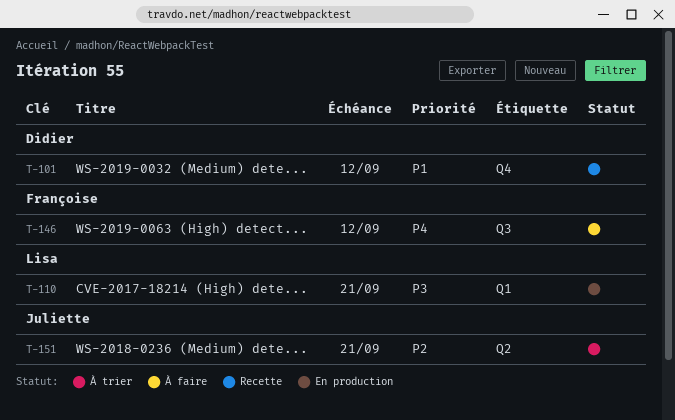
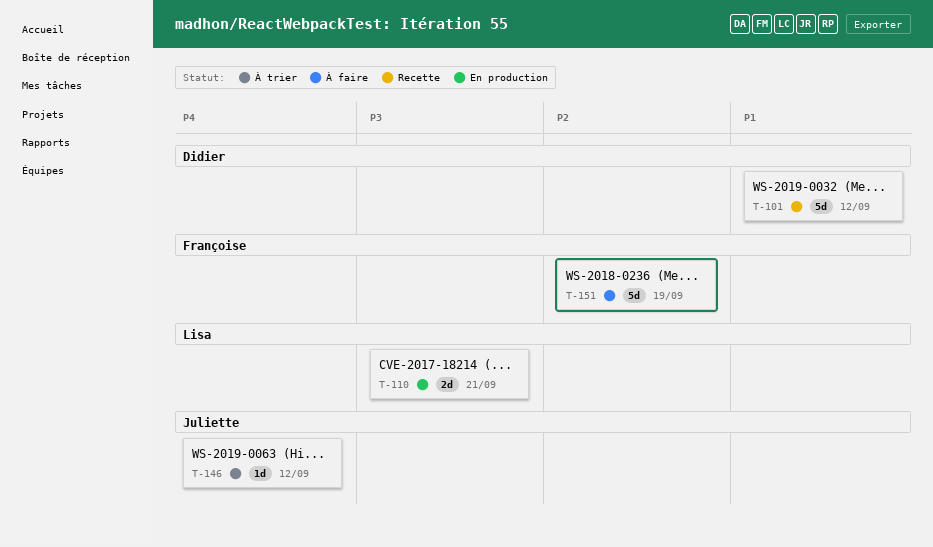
T-146, status: À faire -> À trier
T-146, owner: Françoise -> Juliette
T-151, status: À trier -> À faire
T-151, owner: Juliette -> Françoise
T-151, due: Sep 21 -> Sep 19

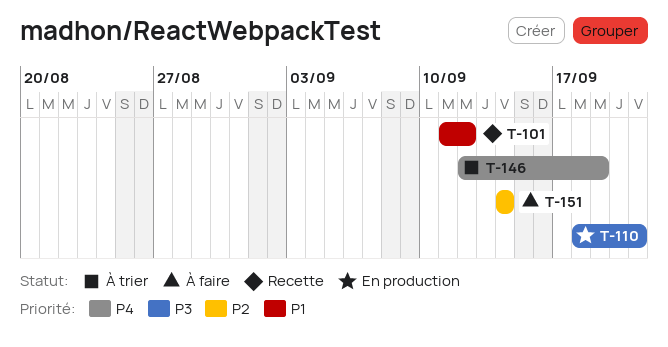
T-146, due: Sep 12 -> Sep 19
T-151, due: Sep 19 -> Sep 14

